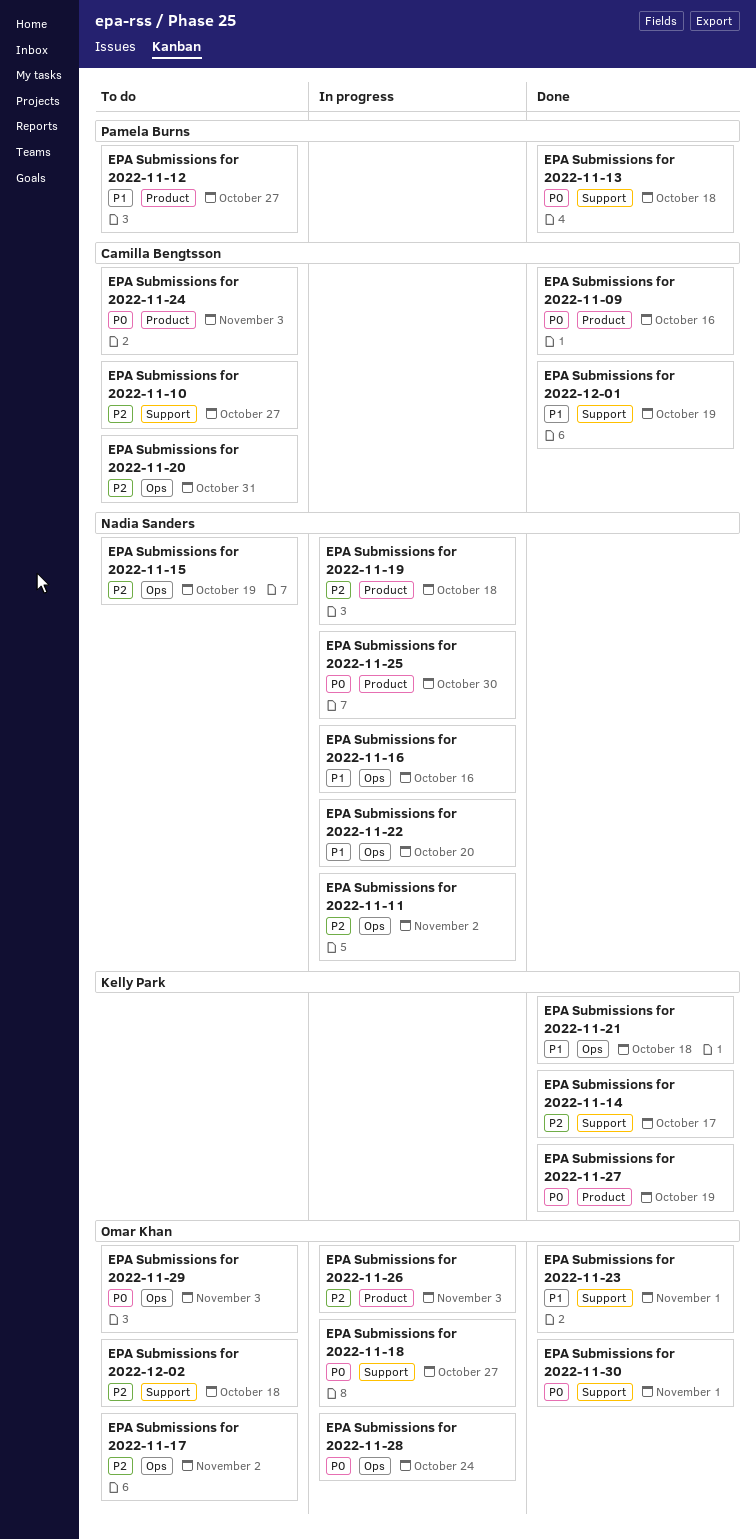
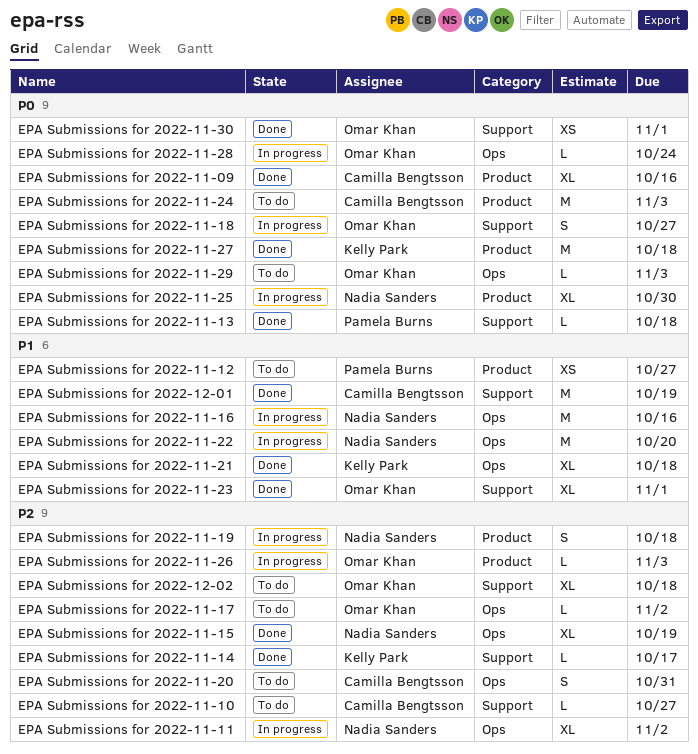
EPA Submissions for 2022-11-15, status: To do -> Done
EPA Submissions for 2022-11-27, due: Oct 19 -> Oct 18

